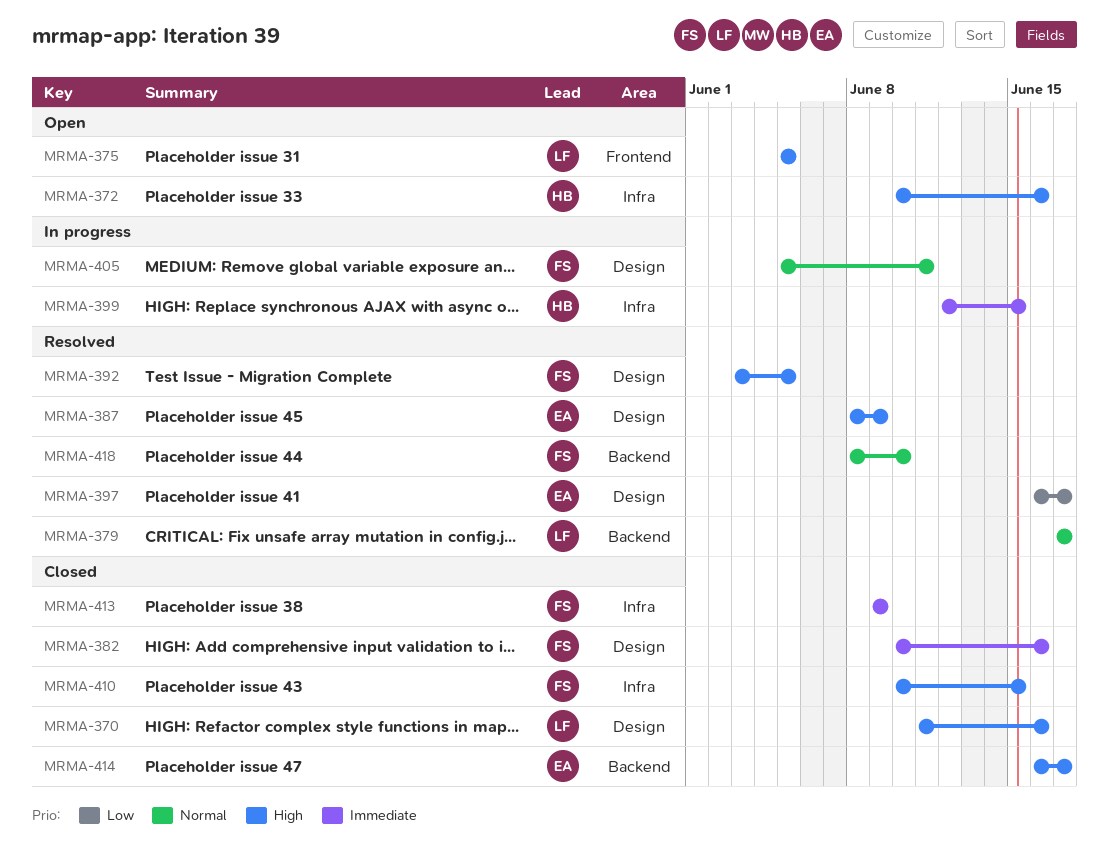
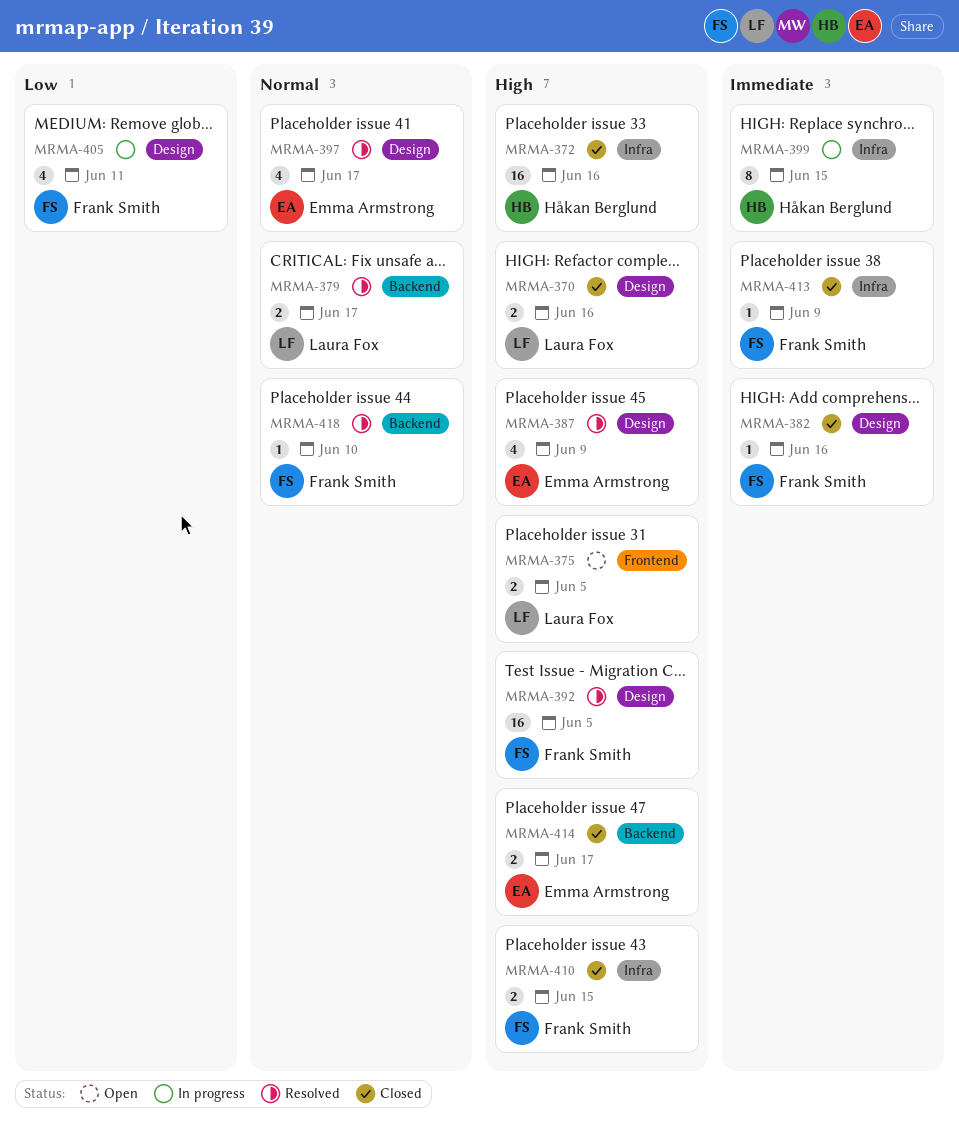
MRMA-372, status: Open -> Closed
MRMA-397, priority: Low -> Normal
MRMA-405, priority: Normal -> Low

